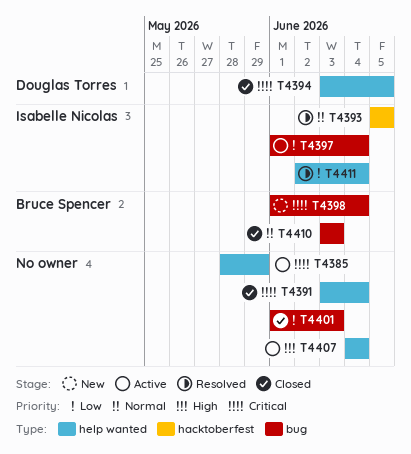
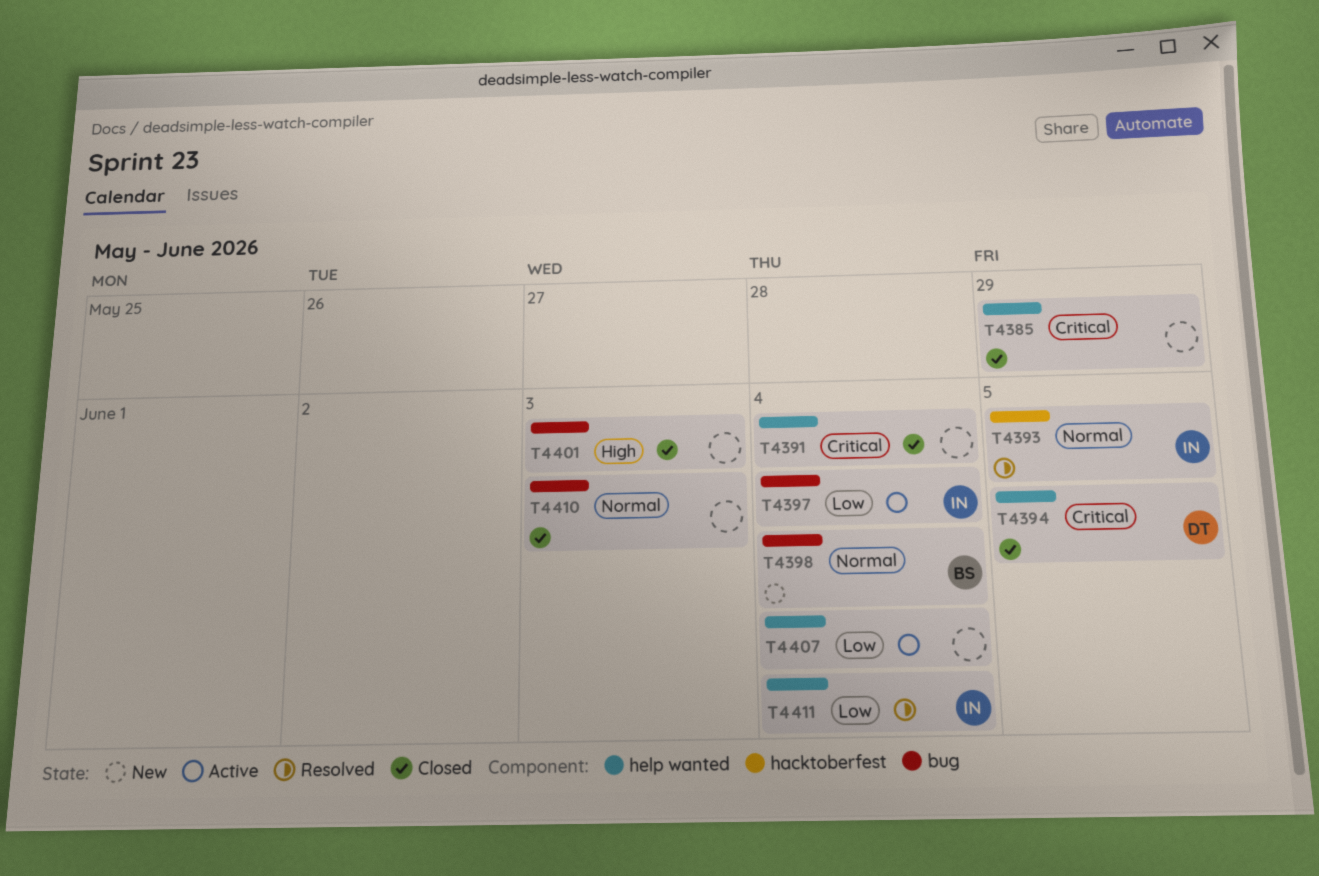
T4385, status: Active -> Closed
T4398, priority: Critical -> Normal
T4401, priority: Low -> High
T4407, priority: High -> Low
T4410, owner: Bruce Spencer -> none

